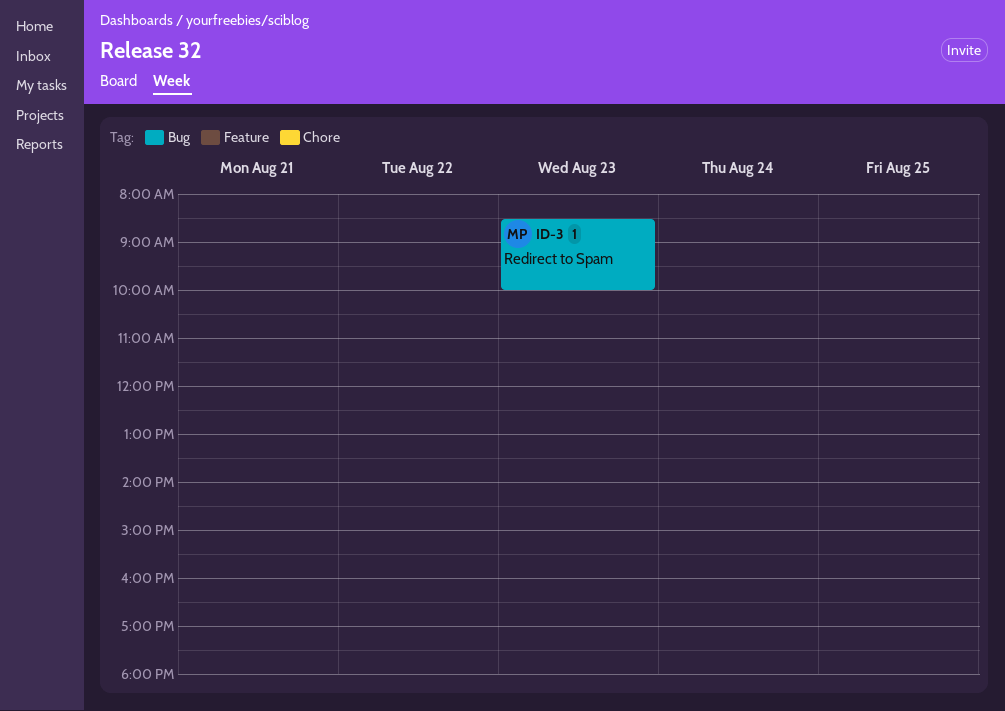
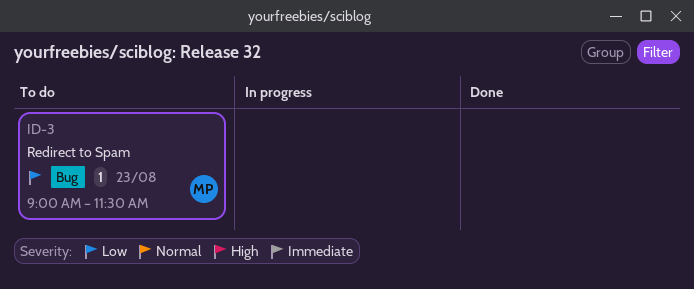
ID-3, begins: 08:30 -> 09:00
ID-3, ends: 10:00 -> 11:30

